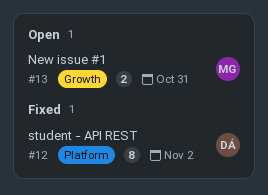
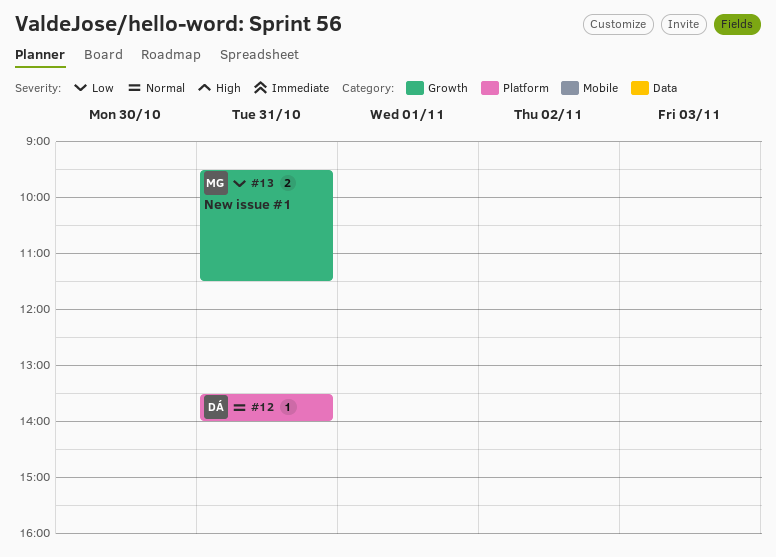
#12, estimate: 8 -> 1
#12, day: Nov 2 -> Oct 31

